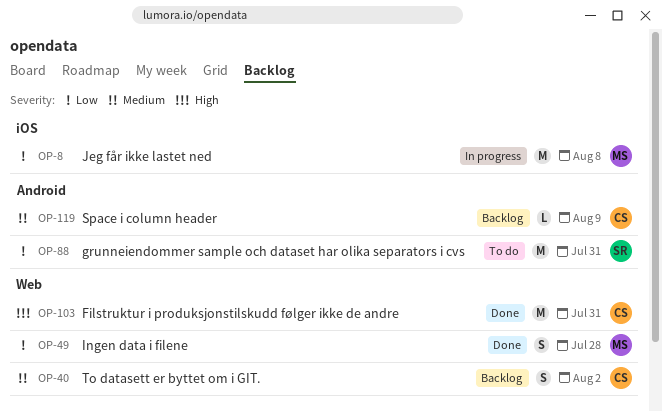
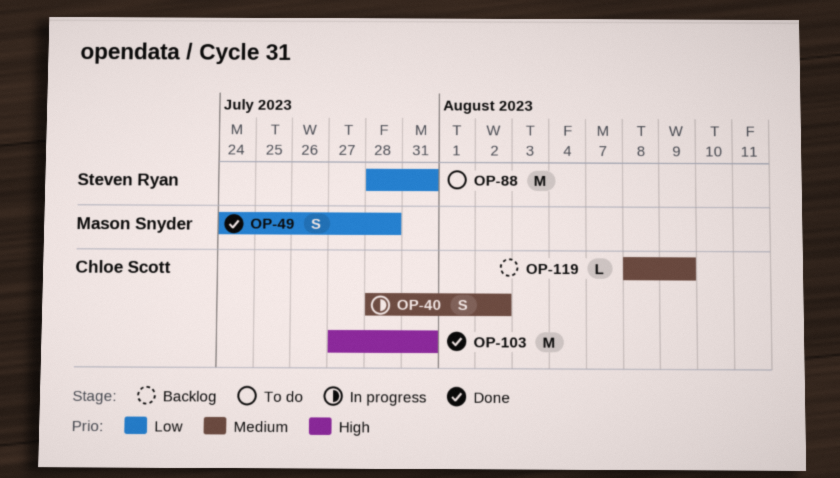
OP-8: present -> none
OP-40, status: Backlog -> In progress

